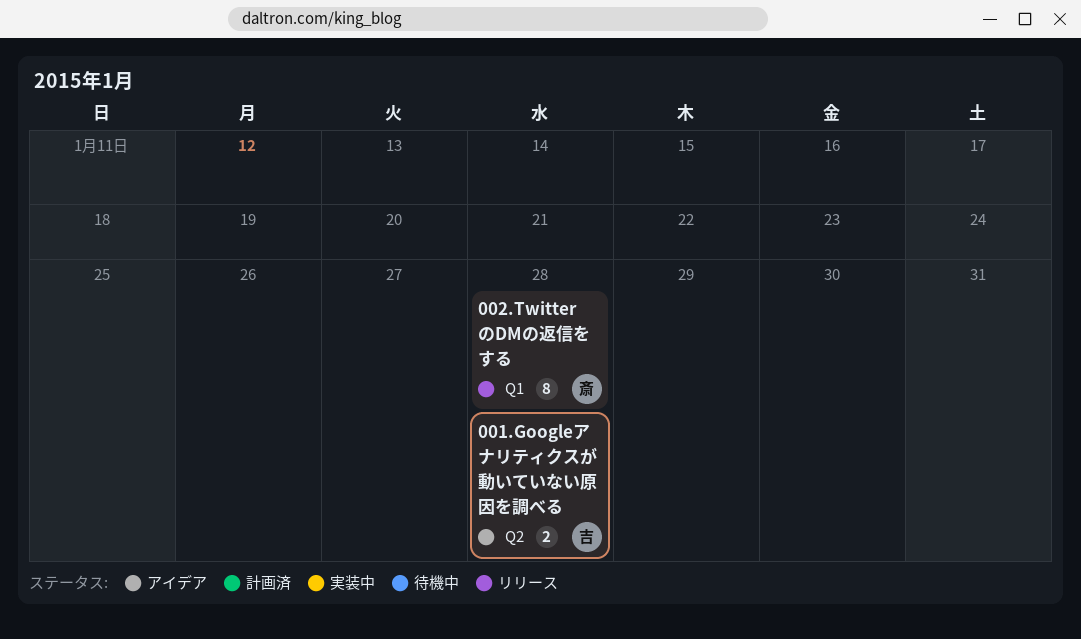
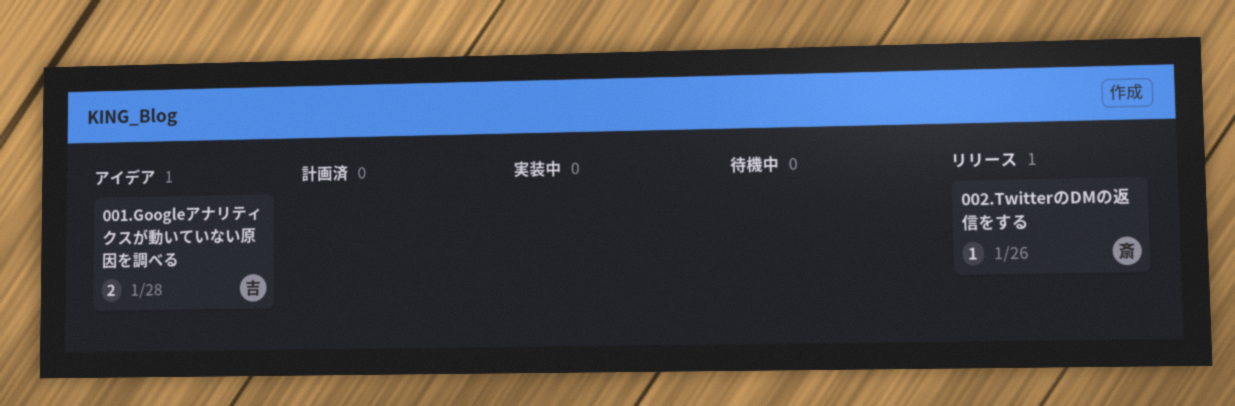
002.TwitterのDMの返信をする, estimate: 8 -> 1
002.TwitterのDMの返信をする, due: Jan 28 -> Jan 26

